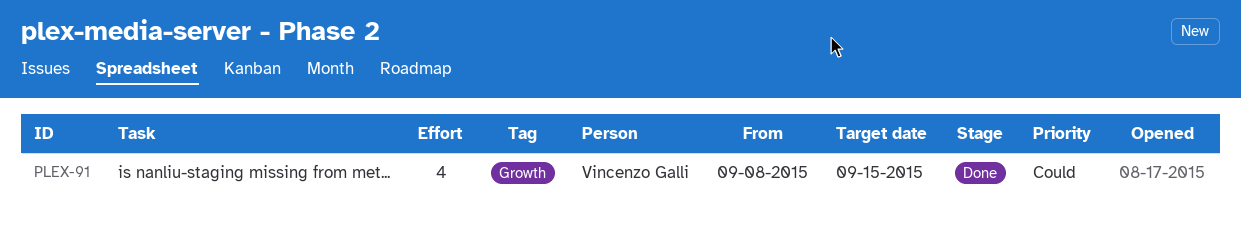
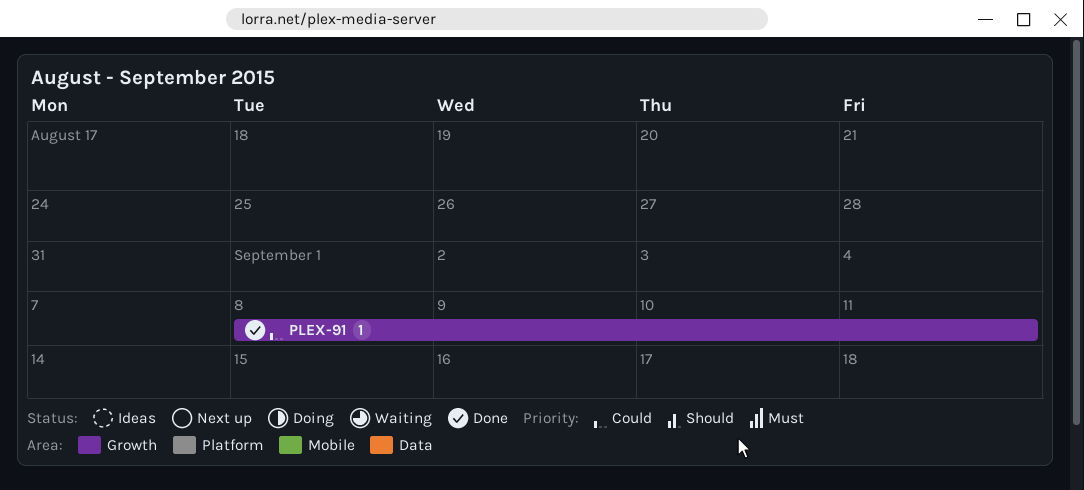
PLEX-91, estimate: 4 -> 1
PLEX-91, due: Sep 15 -> Sep 11

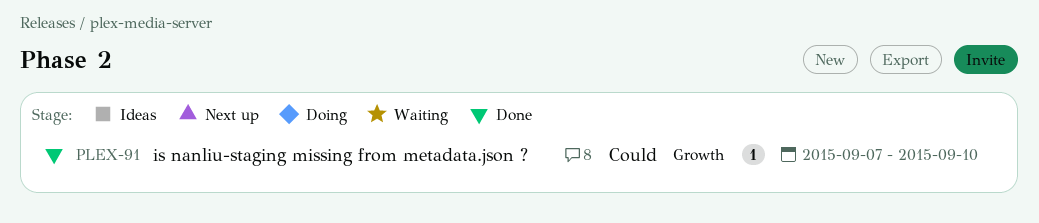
PLEX-91, start: Sep 8 -> Sep 7
PLEX-91, due: Sep 11 -> Sep 10

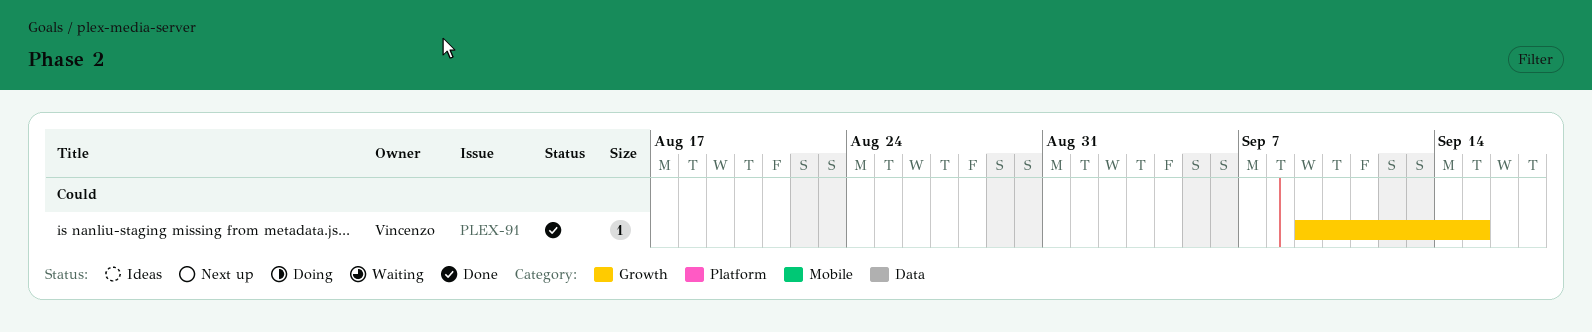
PLEX-91, start: Sep 7 -> Sep 9
PLEX-91, due: Sep 10 -> Sep 15

